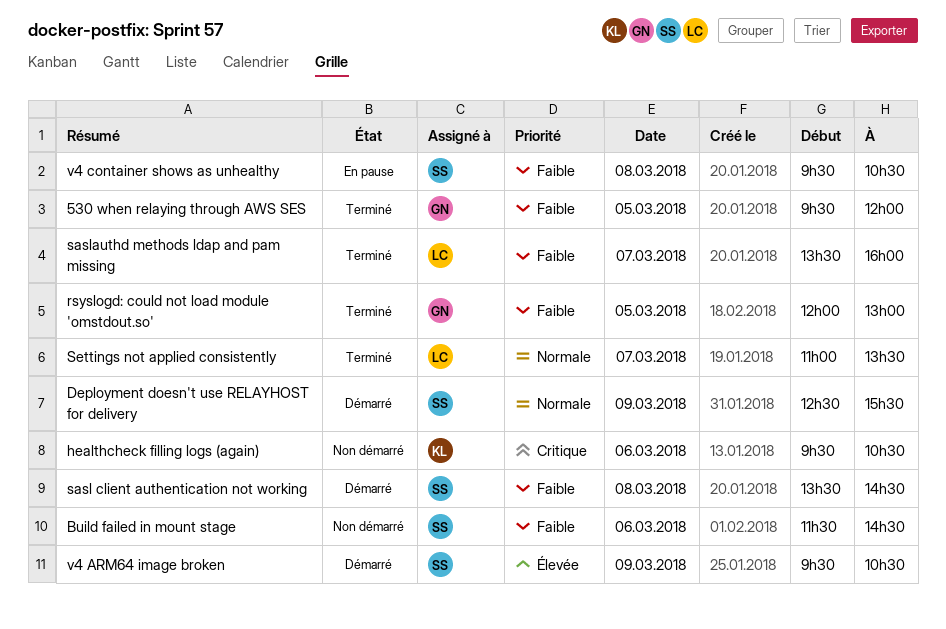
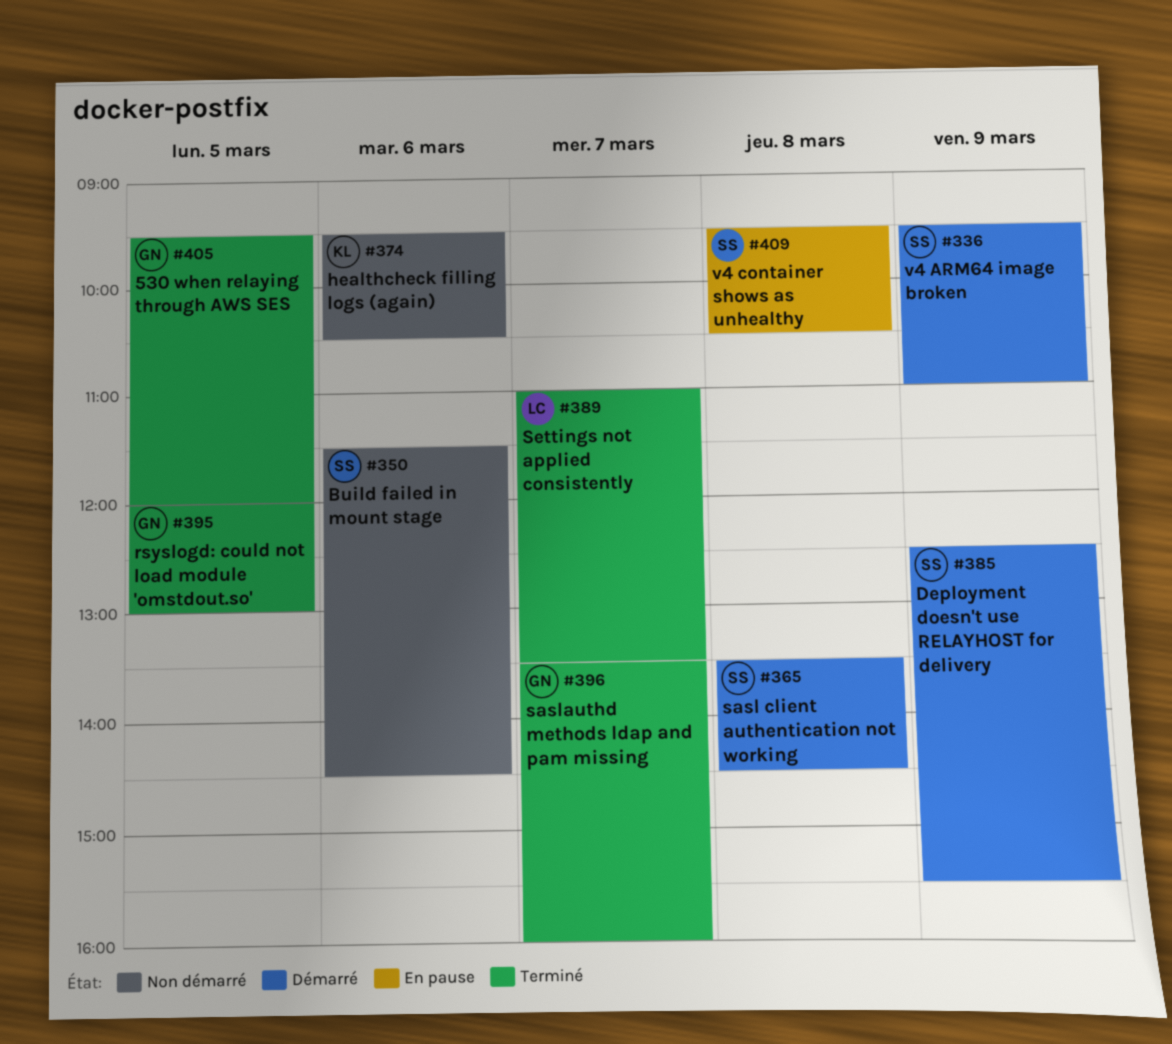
saslauthd methods ldap and pam missing, owner: LC -> GN
v4 ARM64 image broken, ends: 10:30 -> 11:00

